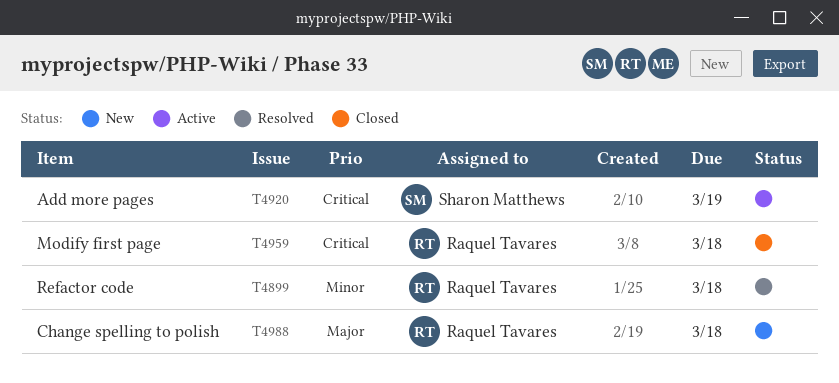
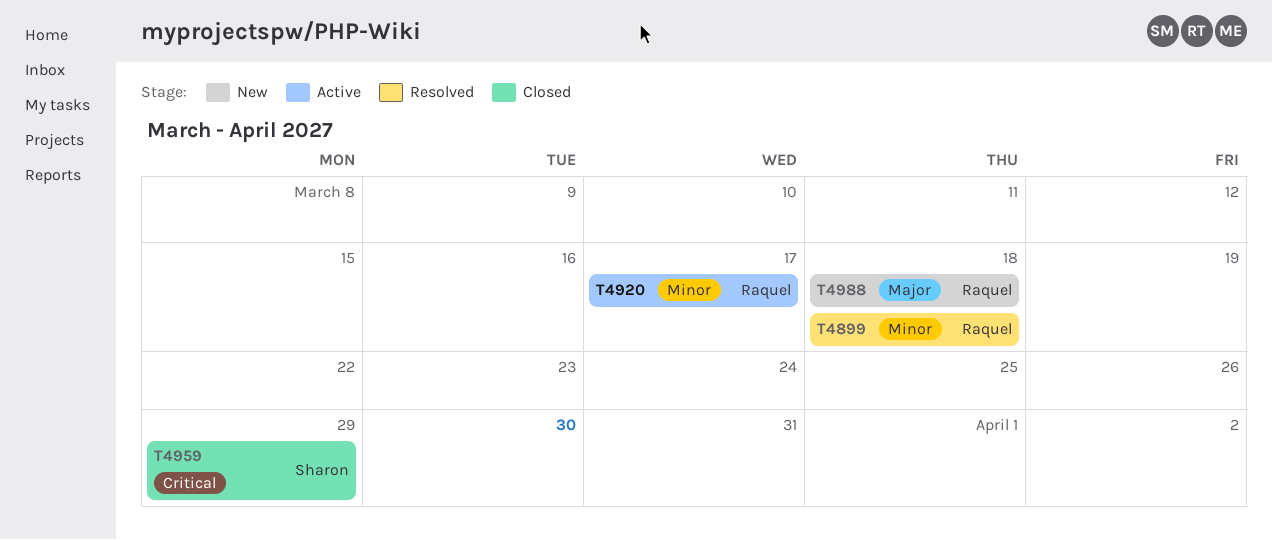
T4920, owner: Sharon Matthews -> Raquel Tavares
T4920, priority: Critical -> Minor
T4920, due: Mar 19 -> Mar 17
T4959, owner: Raquel Tavares -> Sharon Matthews
T4959, due: Mar 18 -> Mar 29

